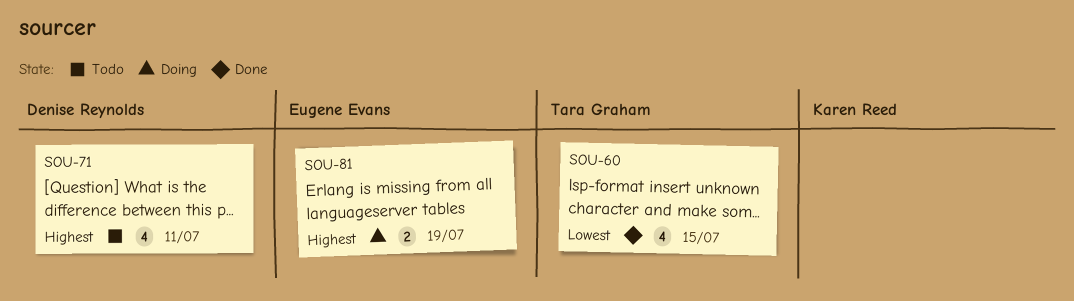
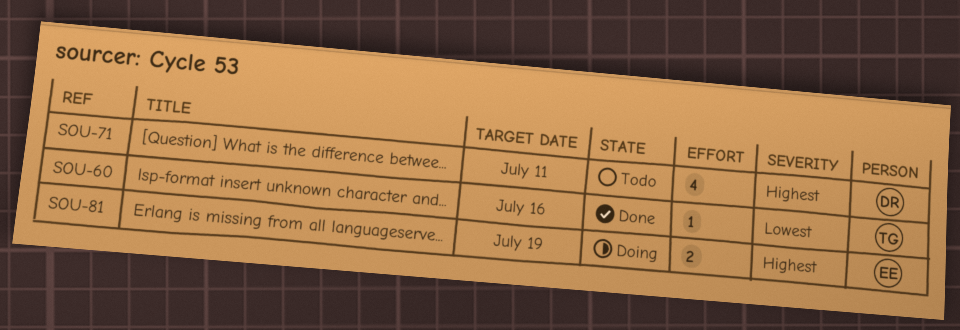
SOU-60, estimate: 4 -> 1
SOU-60, due: Jul 15 -> Jul 16

